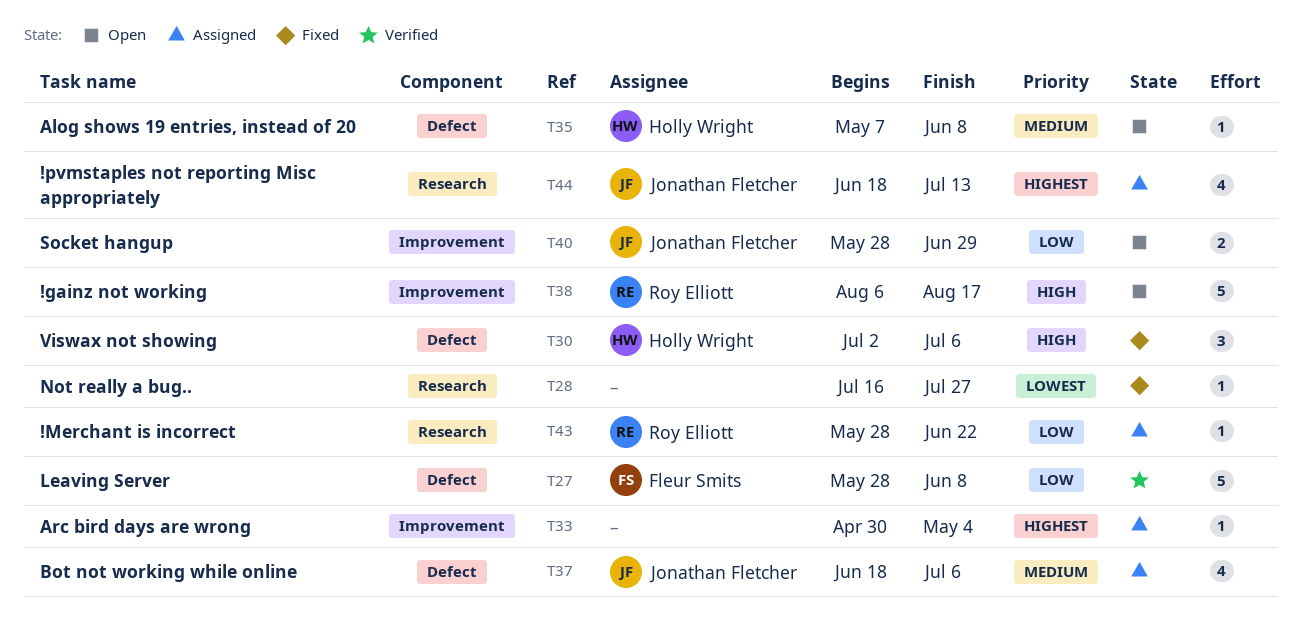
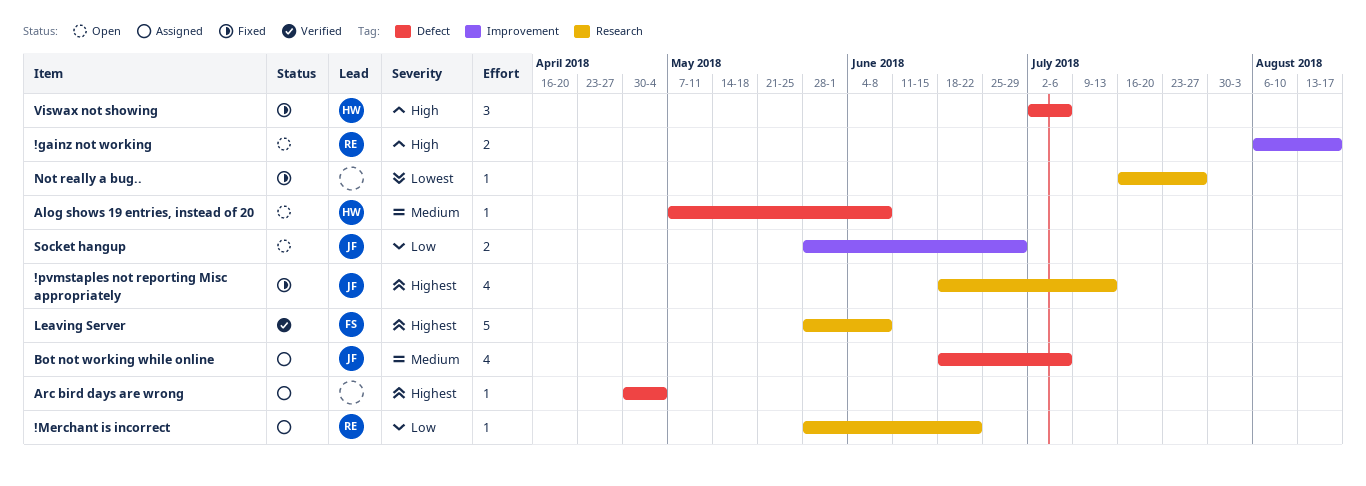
!gainz not working, estimate: 5 -> 2
!pvmstaples not reporting Misc appropriately, status: Assigned -> Fixed
Arc bird days are wrong, label: Improvement -> Defect
Leaving Server, priority: Low -> Highest
Leaving Server, label: Defect -> Research

